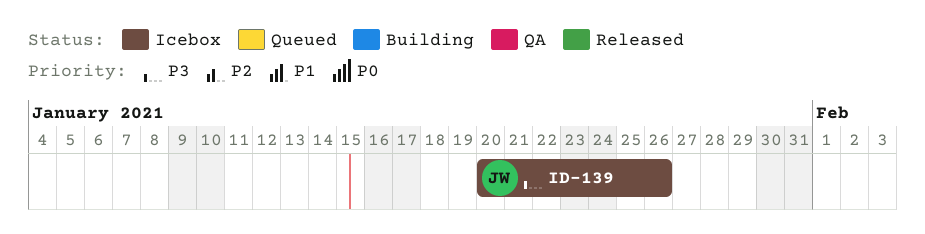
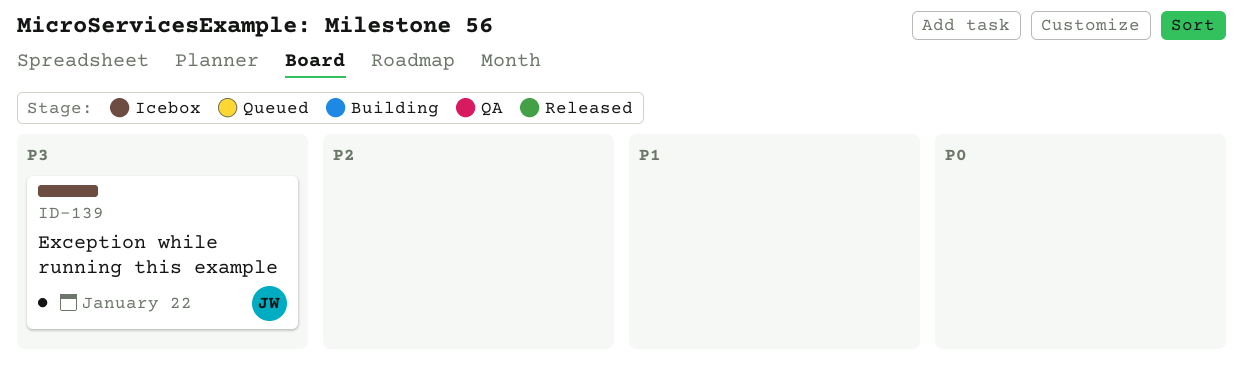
ID-139, due: Jan 26 -> Jan 22

